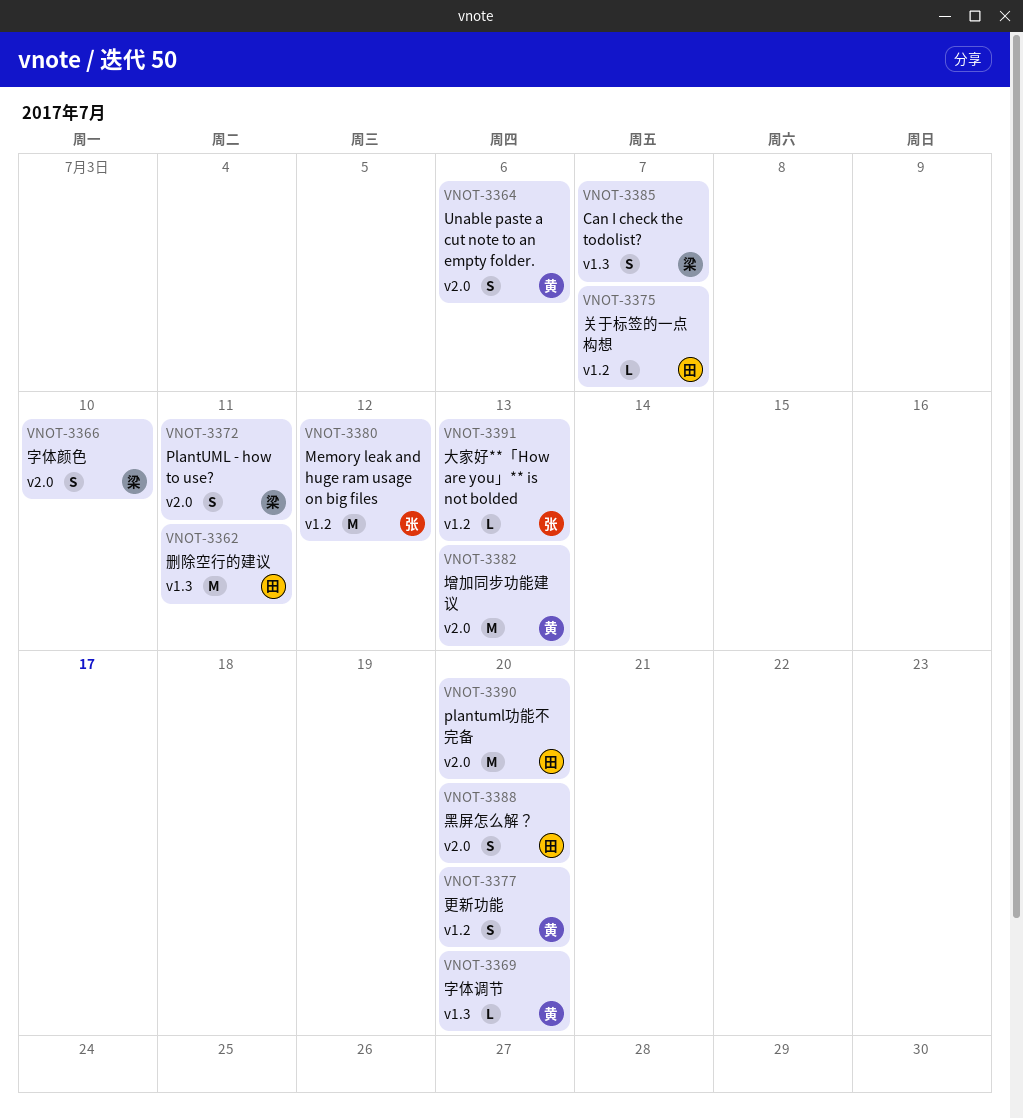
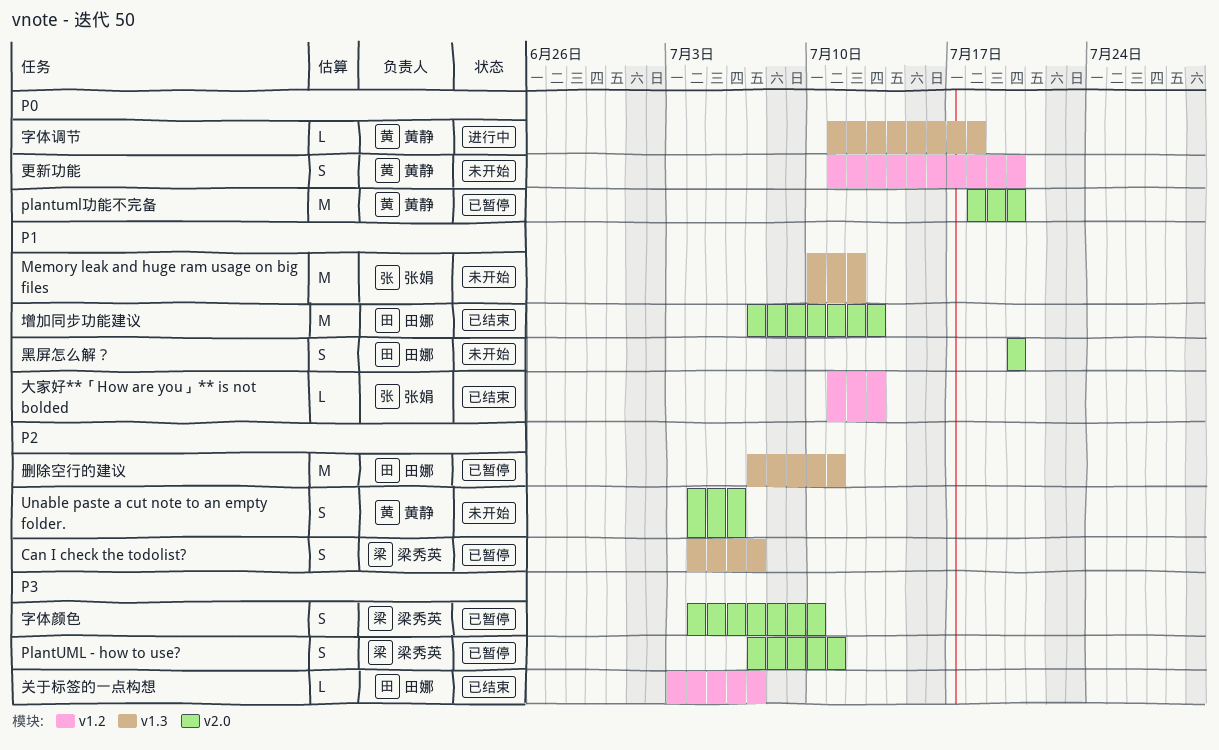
Memory leak and huge ram usage on big files, label: v1.2 -> v1.3
plantuml功能不完备, owner: 田娜 -> 黄静
增加同步功能建议, owner: 黄静 -> 田娜
字体调节, due: Jul 20 -> Jul 18

